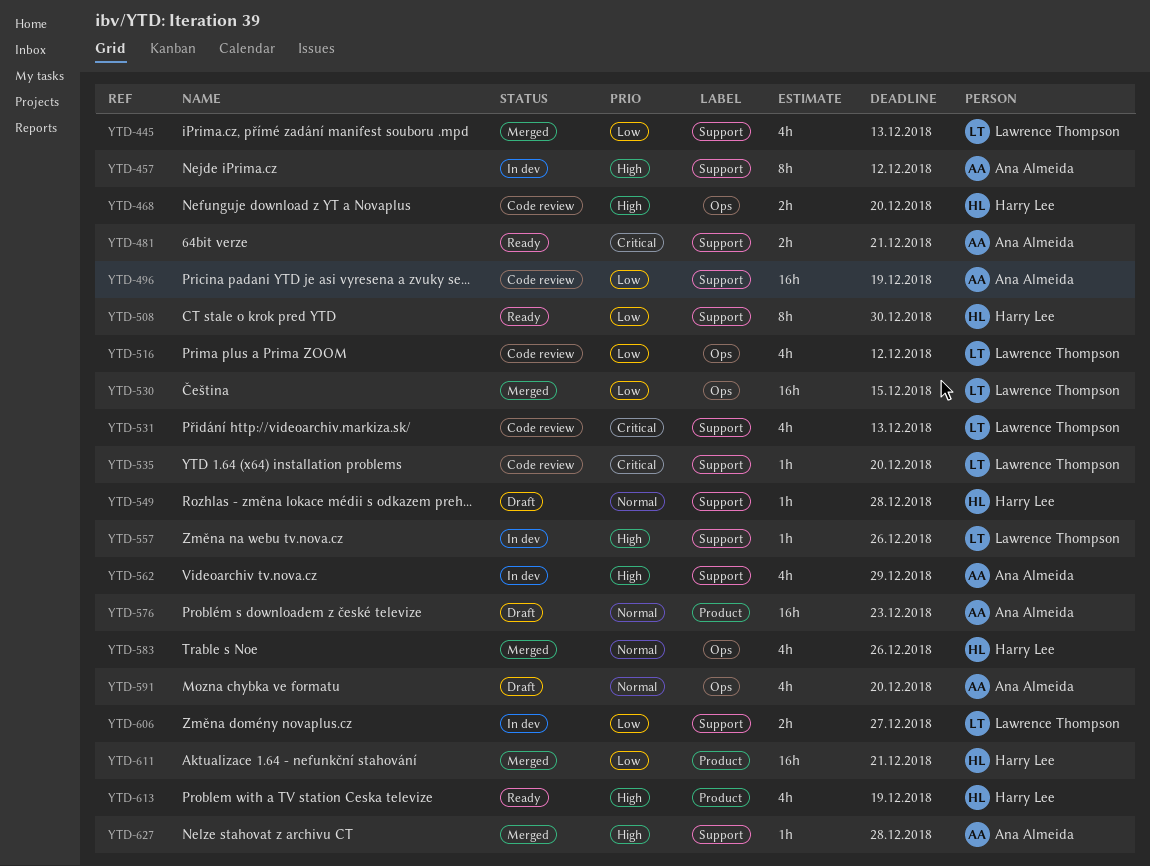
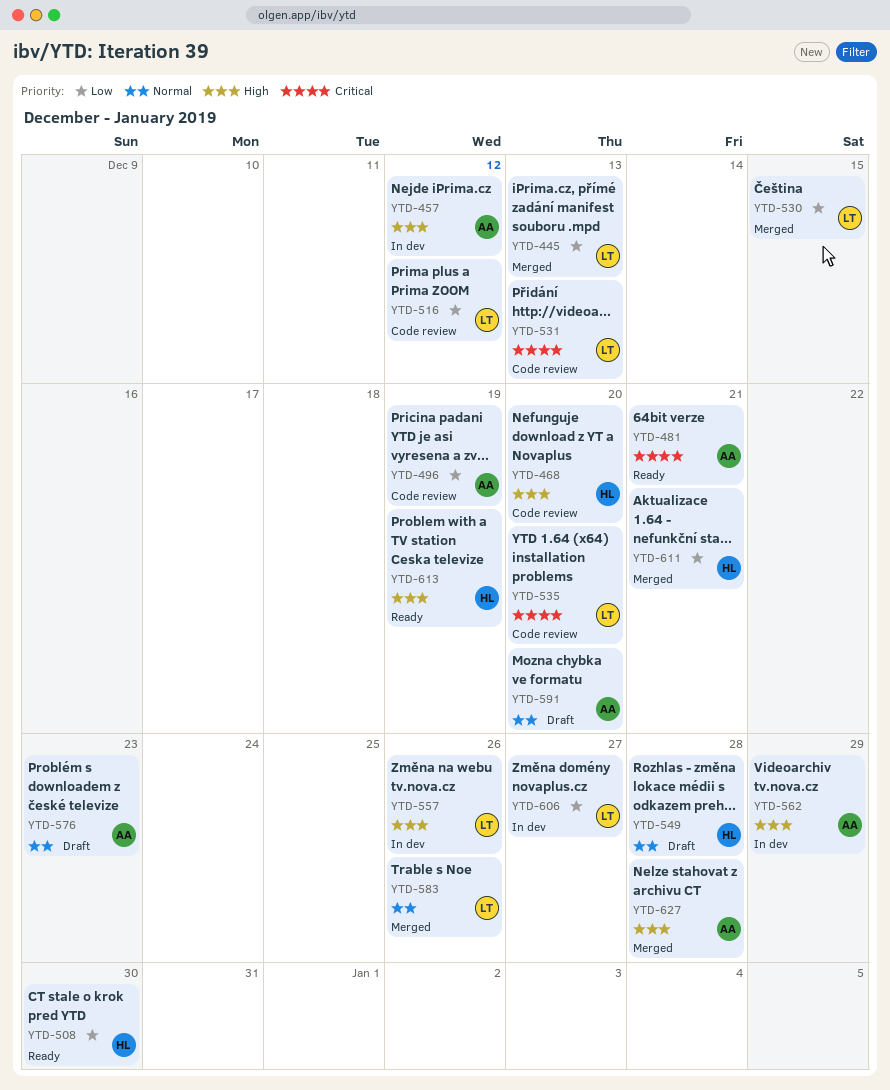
YTD-583, owner: Harry Lee -> Lawrence Thompson

